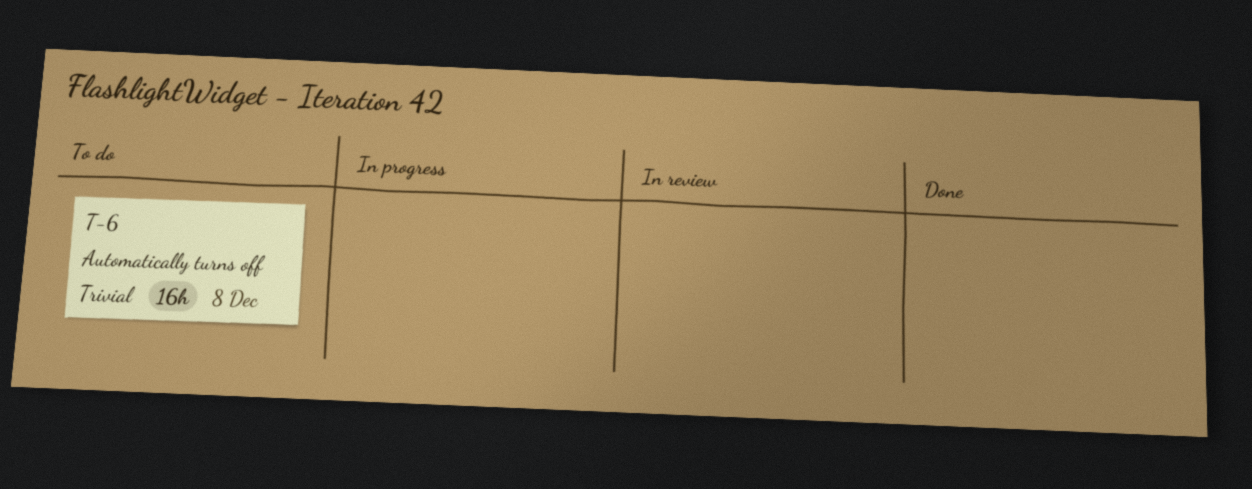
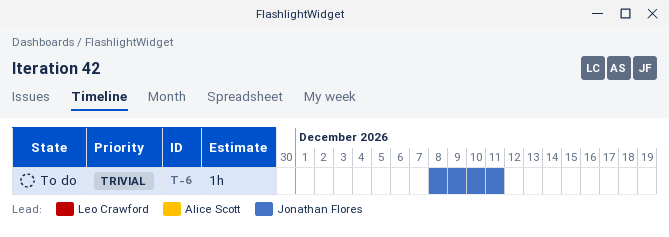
T-6, estimate: 16h -> 1h
T-6, due: Dec 8 -> Dec 11

